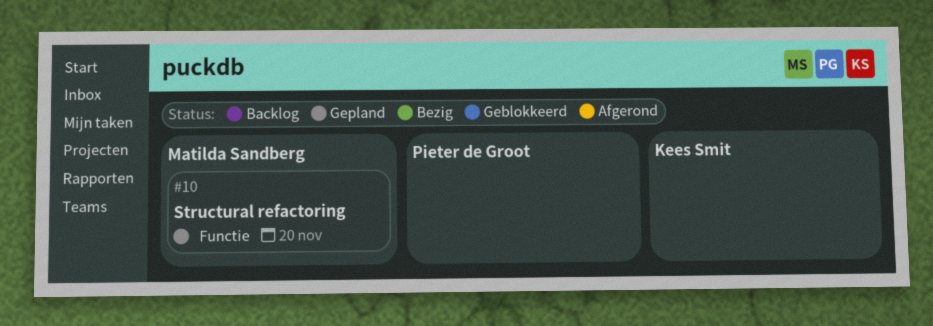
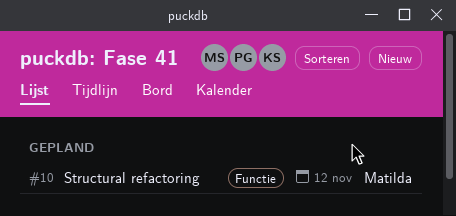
#10, due: Nov 20 -> Nov 12

